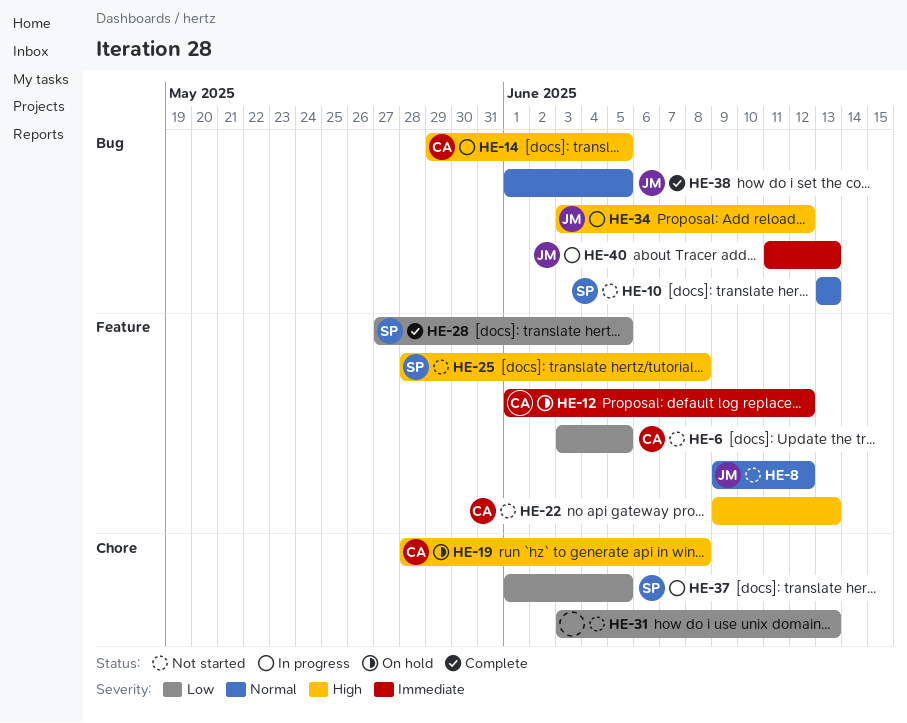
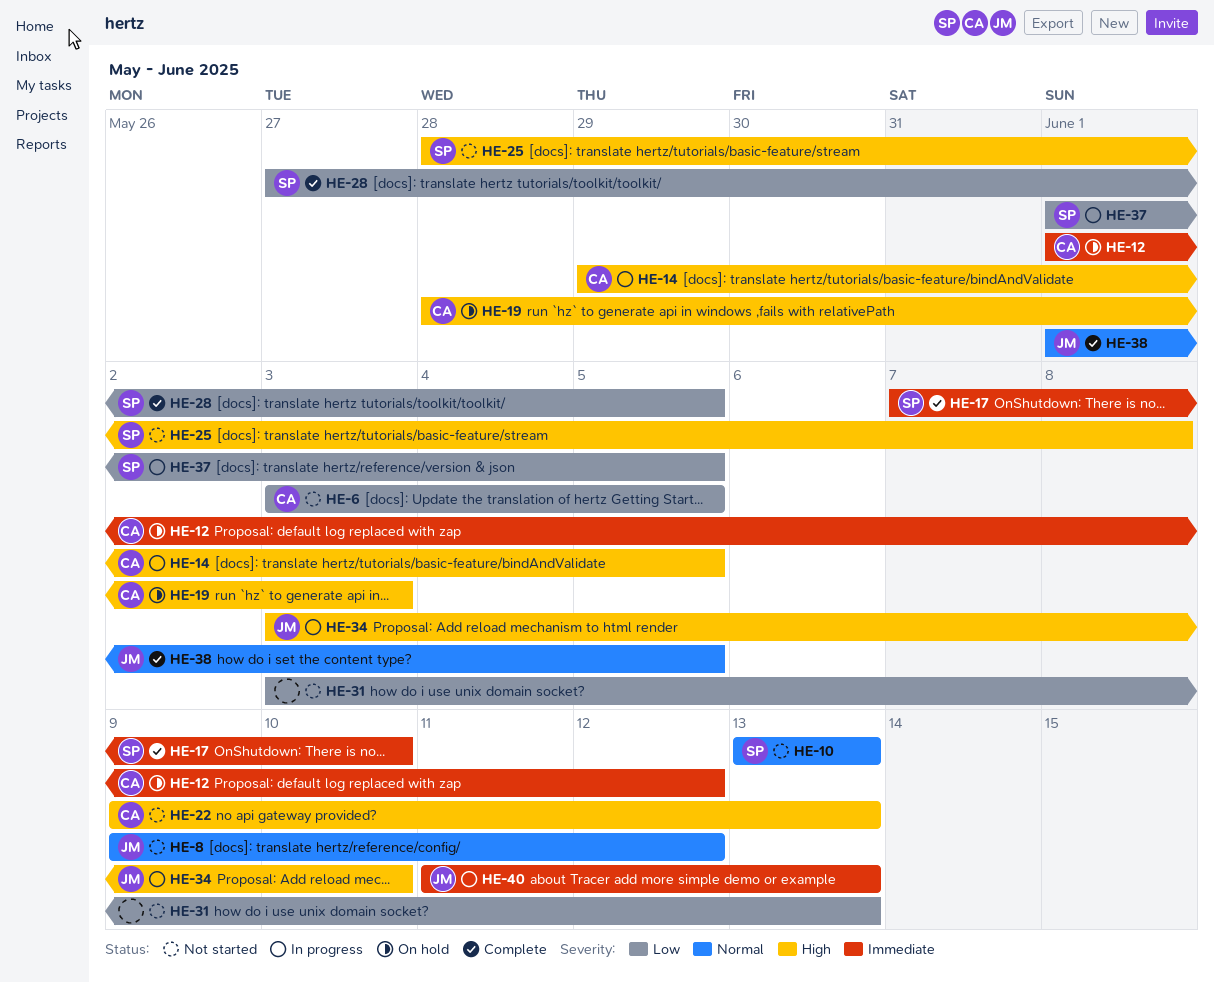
HE-17: none -> present
HE-19, due: Jun 8 -> Jun 3
HE-34, due: Jun 12 -> Jun 10

